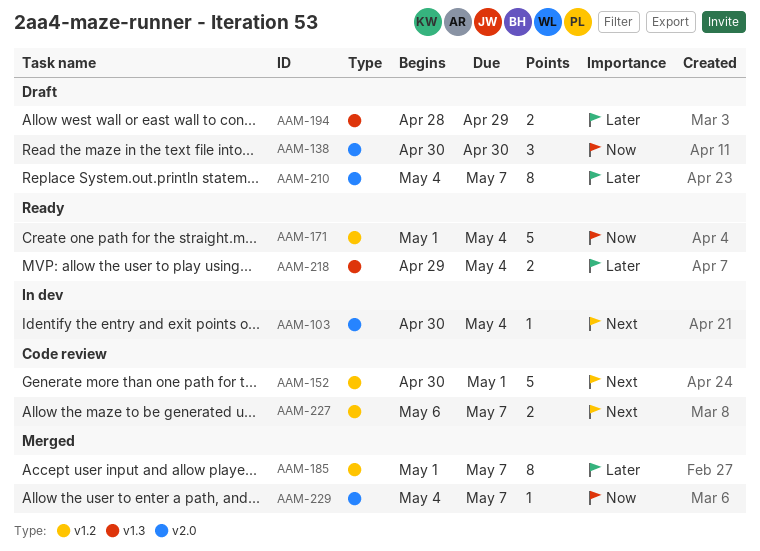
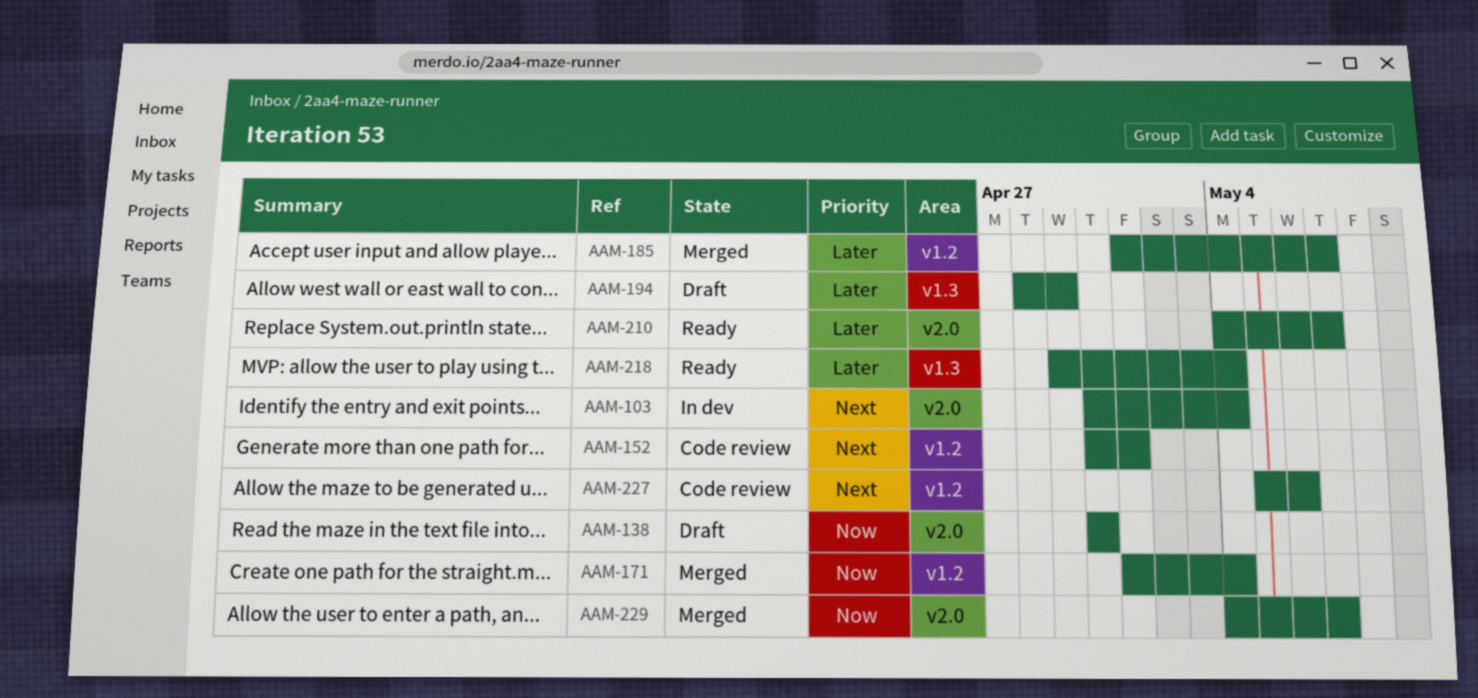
AAM-171, status: Ready -> Merged
AAM-210, status: Draft -> Ready
AAM-227, start: May 6 -> May 5
AAM-227, due: May 7 -> May 6

